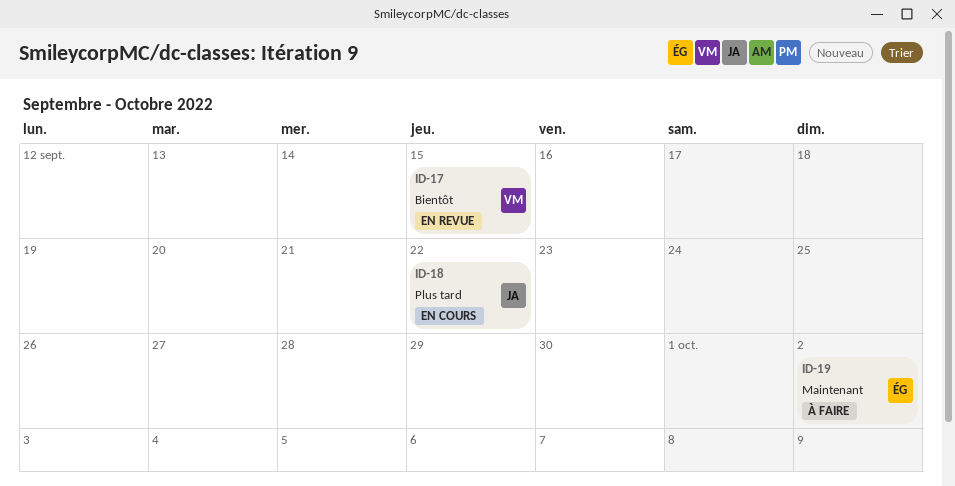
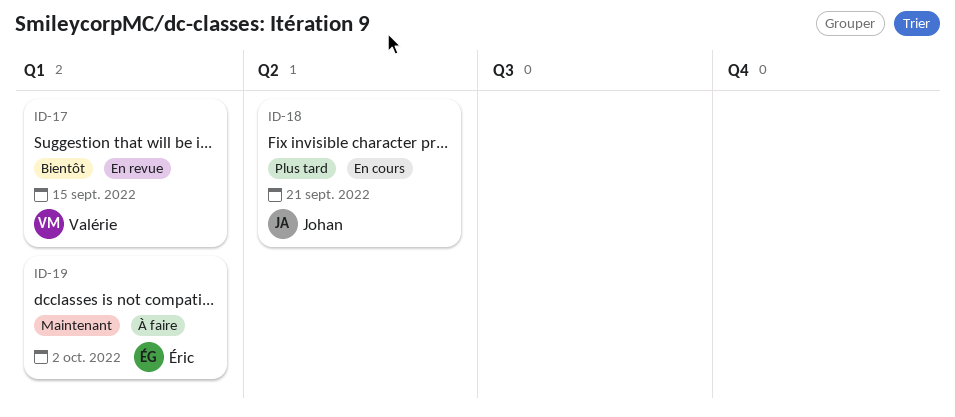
ID-18, due: Sep 22 -> Sep 21

